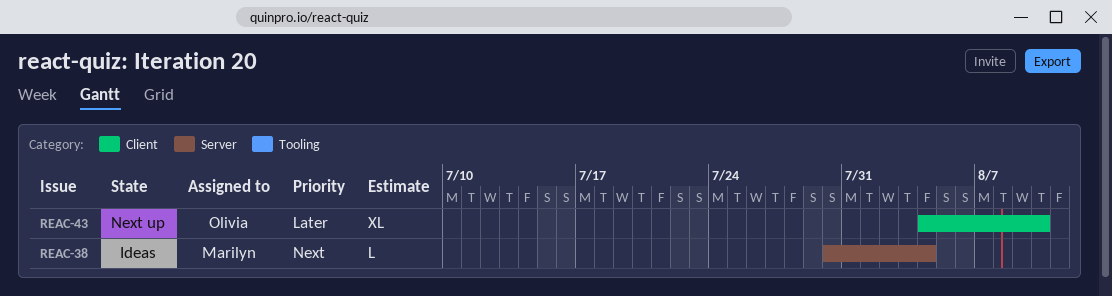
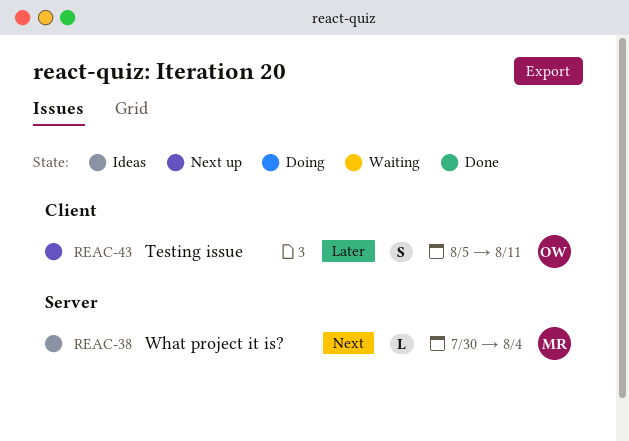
REAC-43, estimate: XL -> S
REAC-43, start: Aug 4 -> Aug 5
REAC-43, due: Aug 10 -> Aug 11

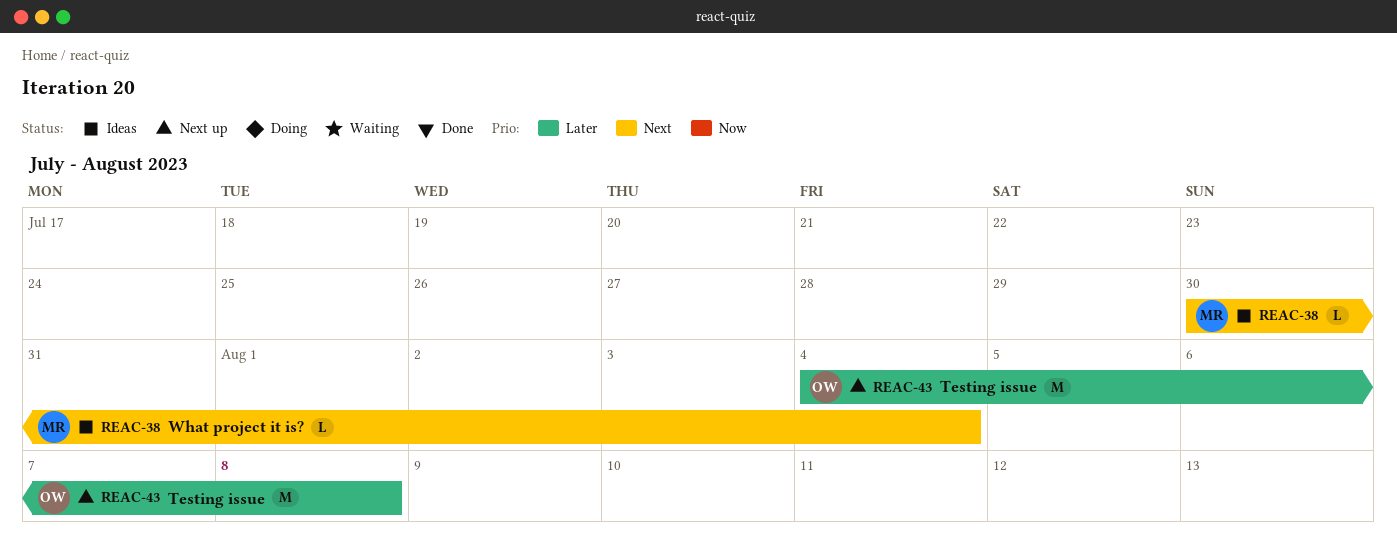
REAC-43, estimate: S -> M
REAC-43, start: Aug 5 -> Aug 4
REAC-43, due: Aug 11 -> Aug 8

